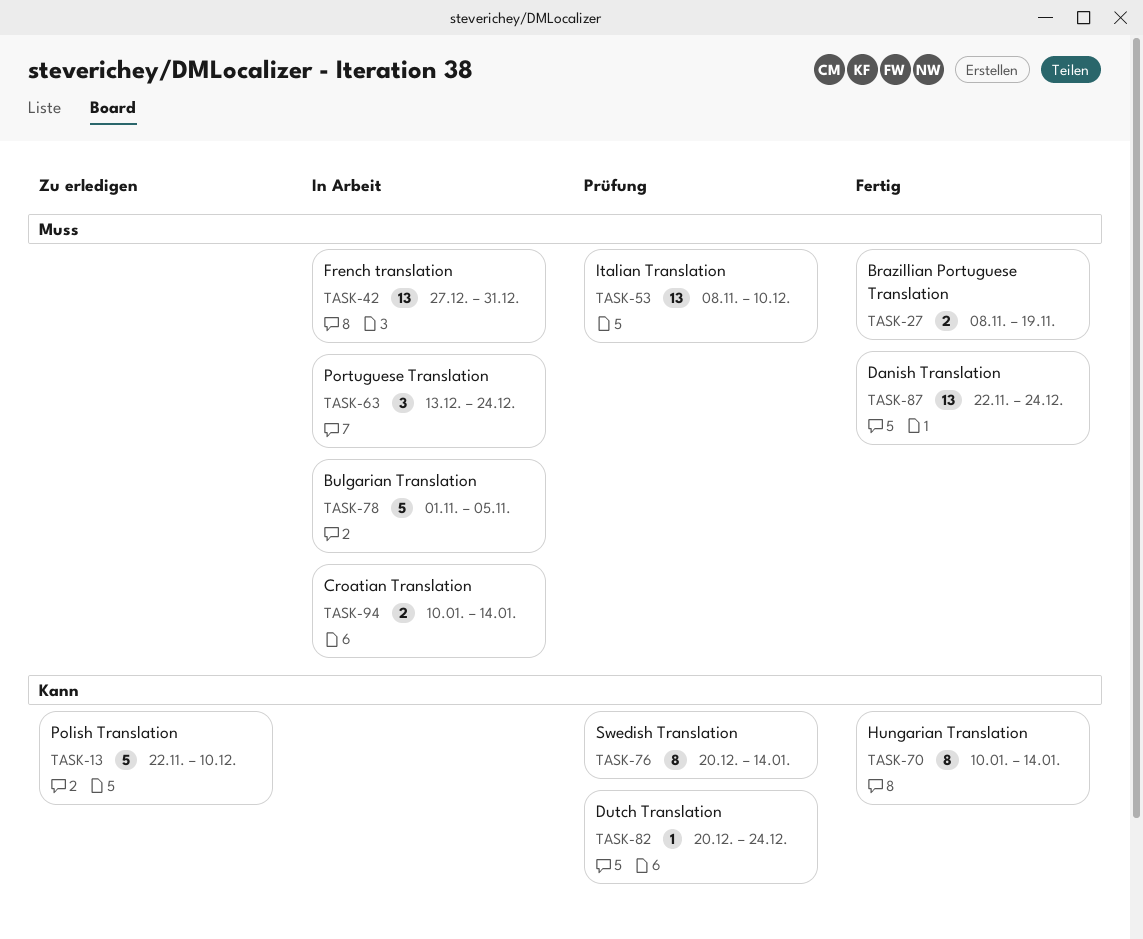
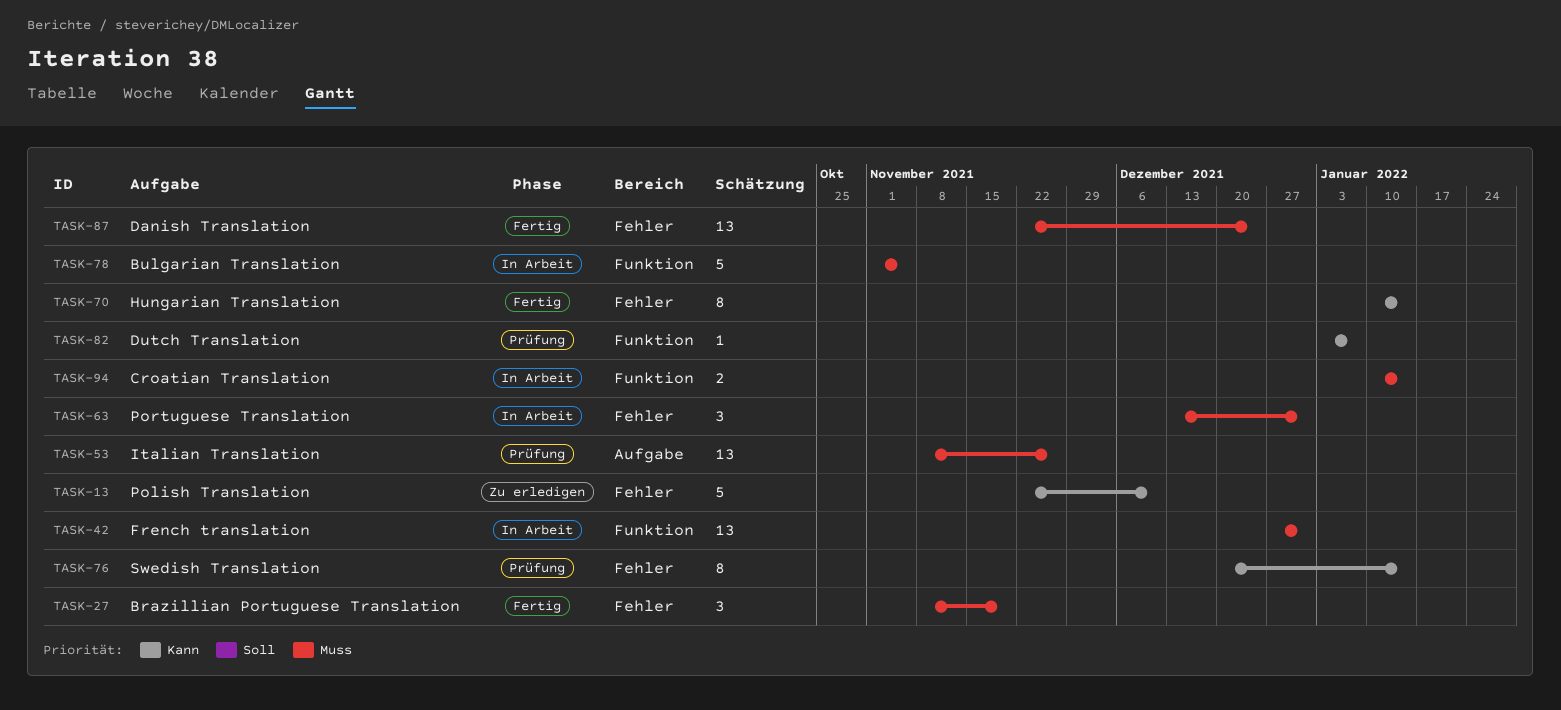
TASK-27, estimate: 2 -> 3
TASK-53, due: Dec 10 -> Nov 26
TASK-63, due: Dec 24 -> Dec 31
TASK-82, start: Dec 20 -> Jan 3
TASK-82, due: Dec 24 -> Jan 7

